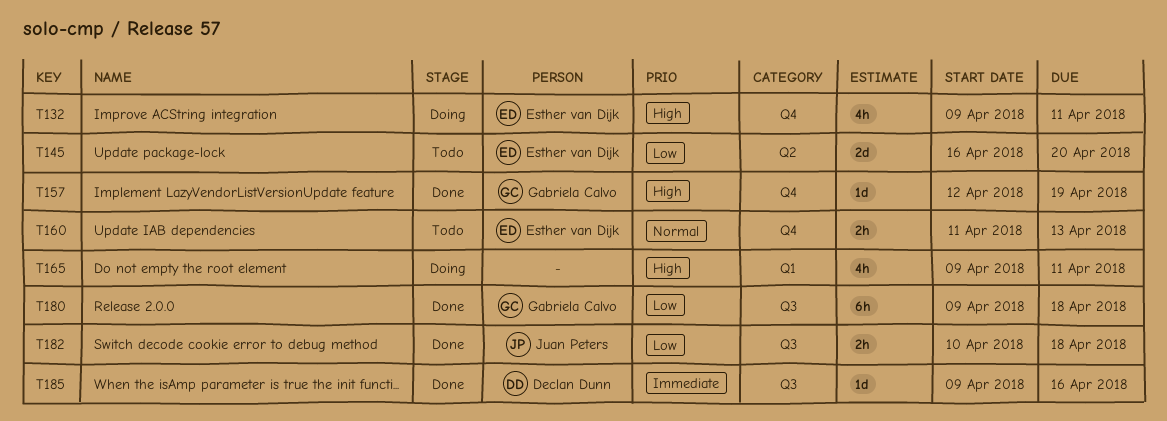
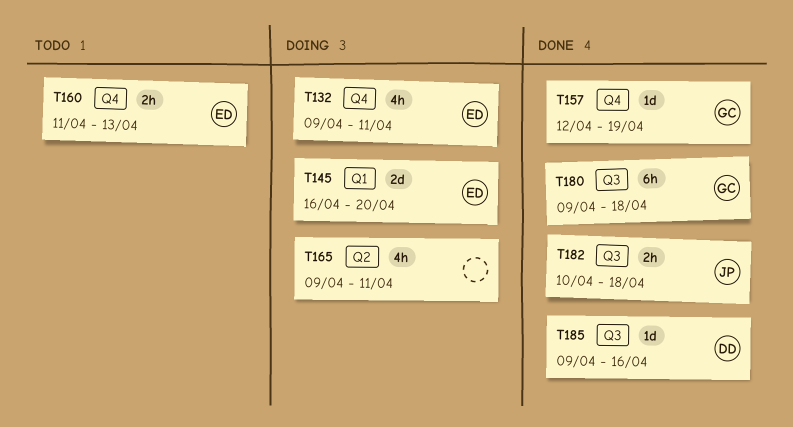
T145, status: Todo -> Doing
T145, label: Q2 -> Q1
T165, label: Q1 -> Q2

